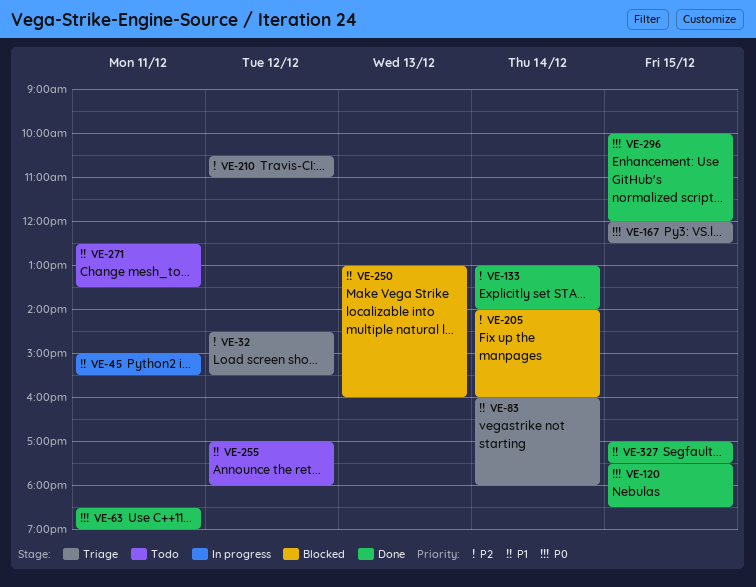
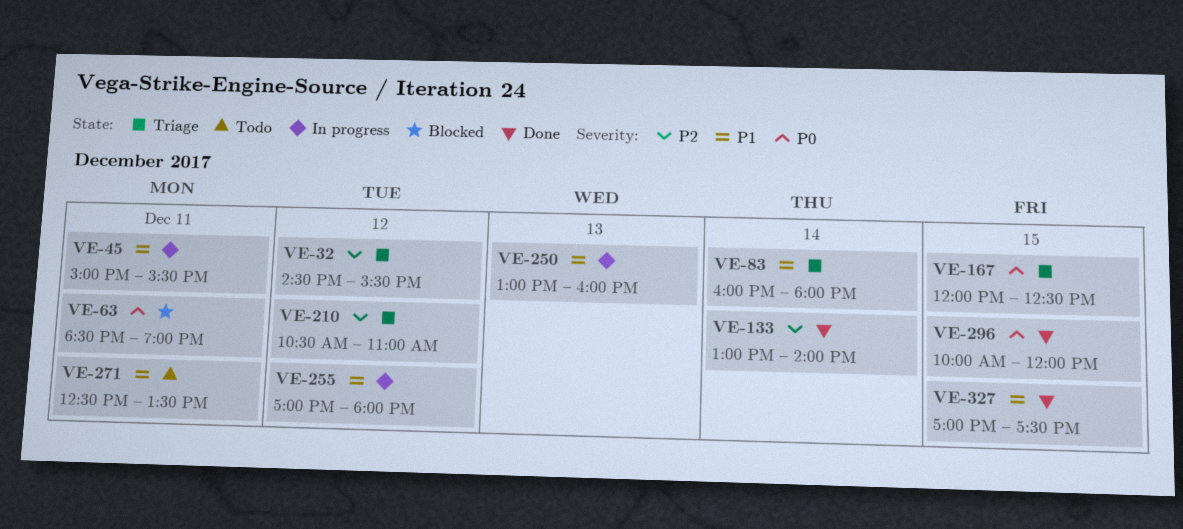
VE-63, status: Done -> Blocked
VE-120: present -> none
VE-205: present -> none
VE-250, status: Blocked -> In progress
VE-255, status: Todo -> In progress

